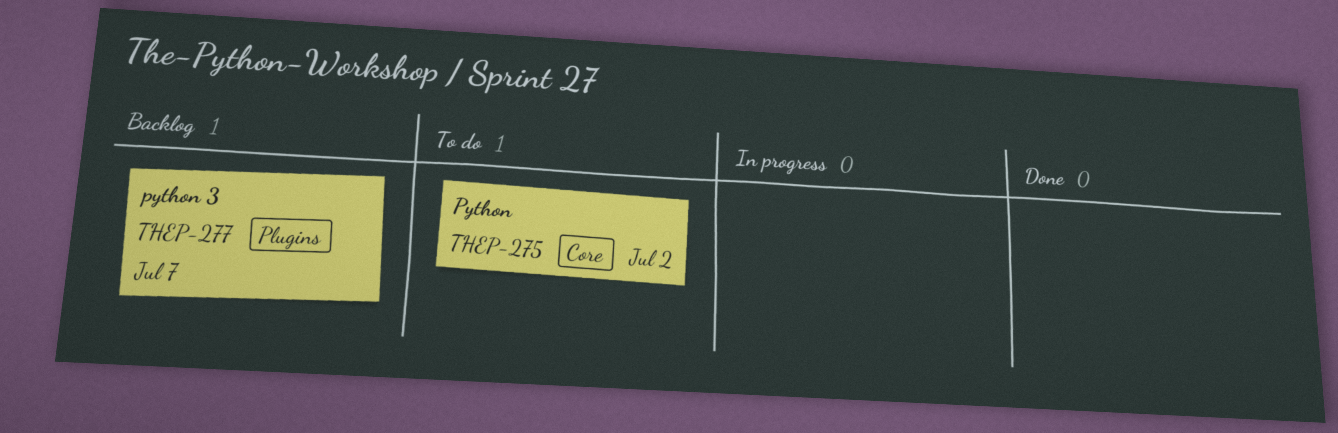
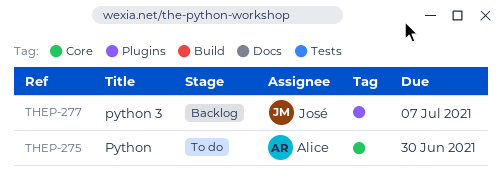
THEP-275, due: Jul 2 -> Jun 30

